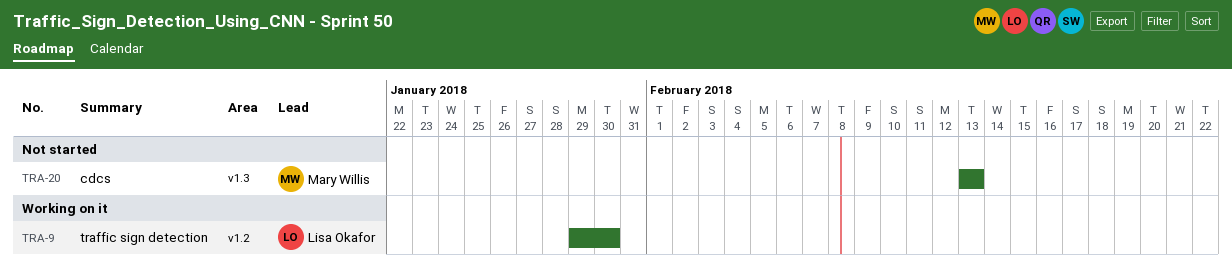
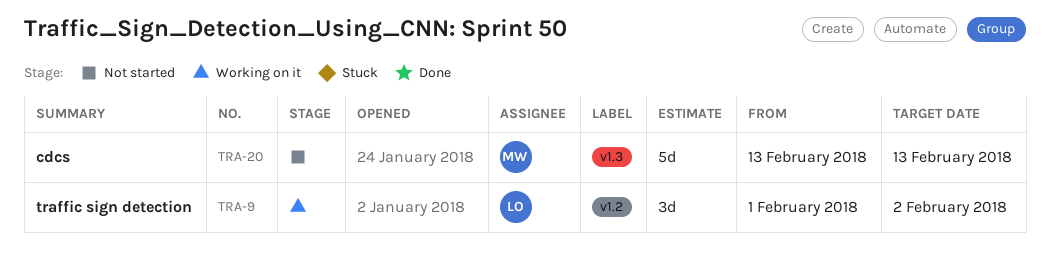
TRA-9, start: Jan 29 -> Feb 1
TRA-9, due: Jan 30 -> Feb 2

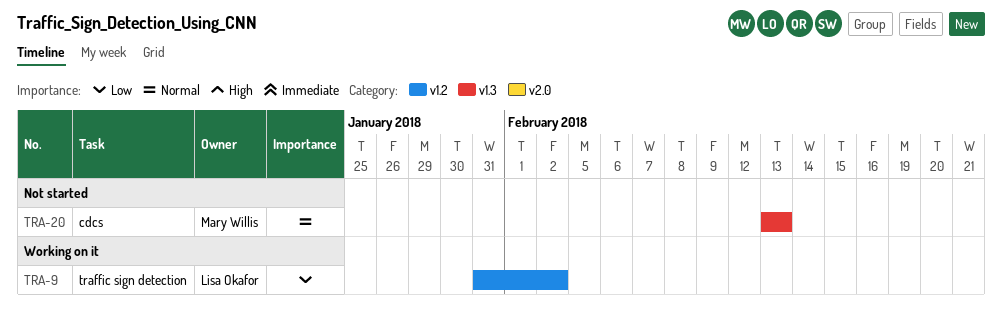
TRA-9, start: Feb 1 -> Jan 31

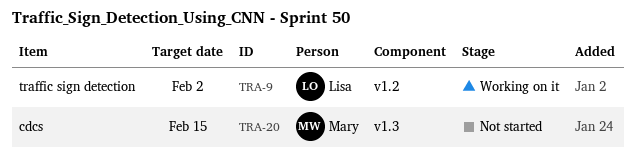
TRA-20, due: Feb 13 -> Feb 15

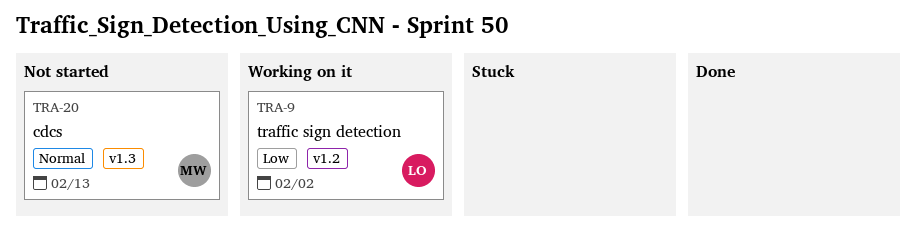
TRA-20, due: Feb 15 -> Feb 13

